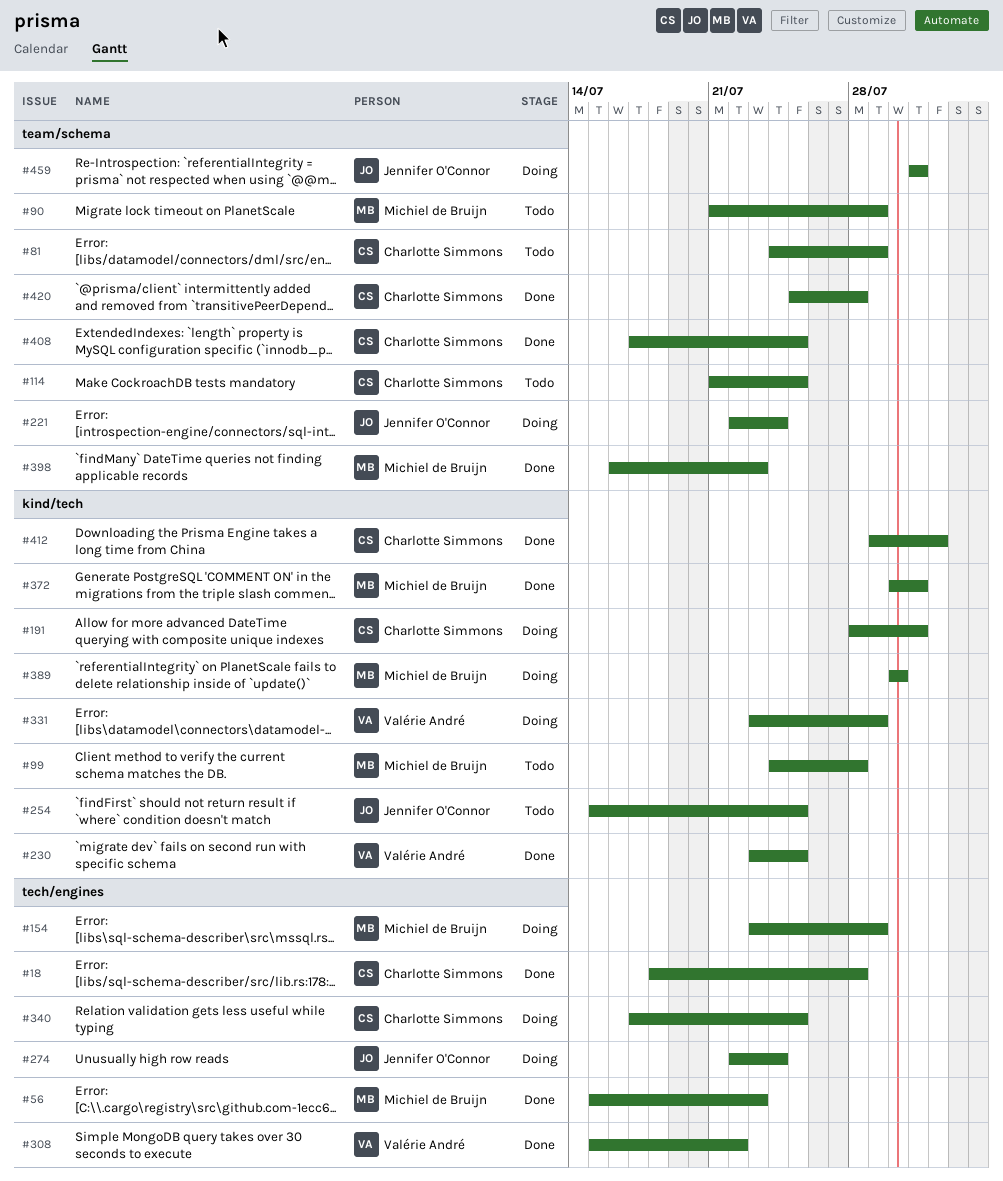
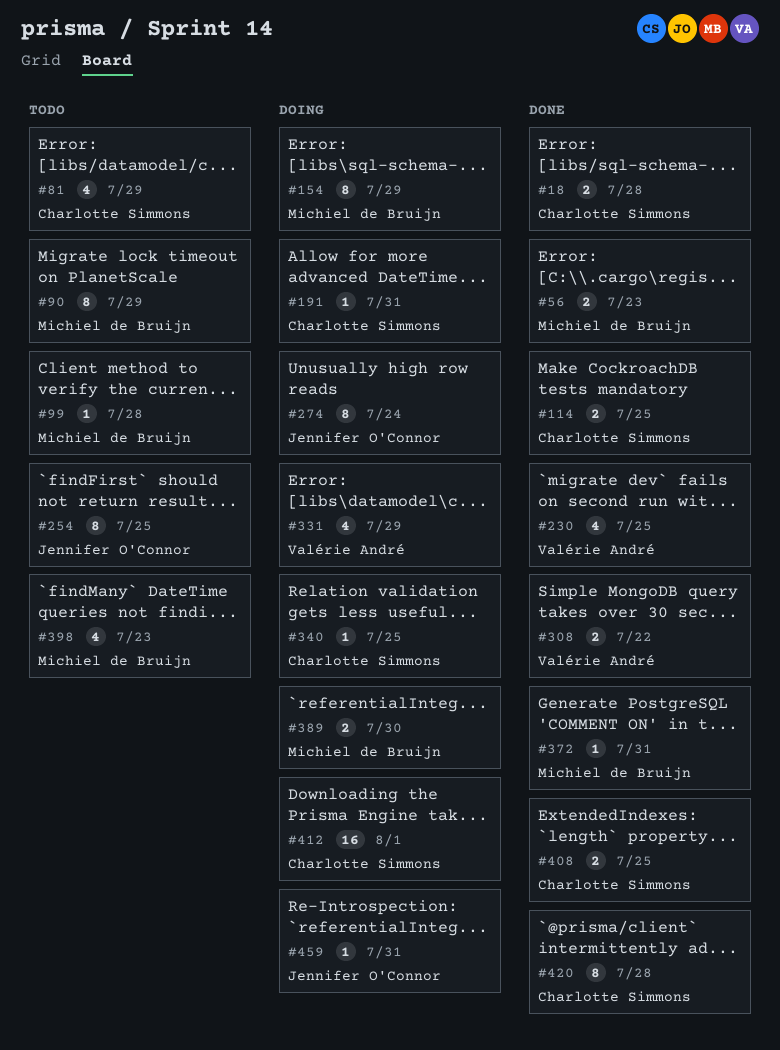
#114, status: Todo -> Done
#221: present -> none
#398, status: Done -> Todo
#412, status: Done -> Doing

